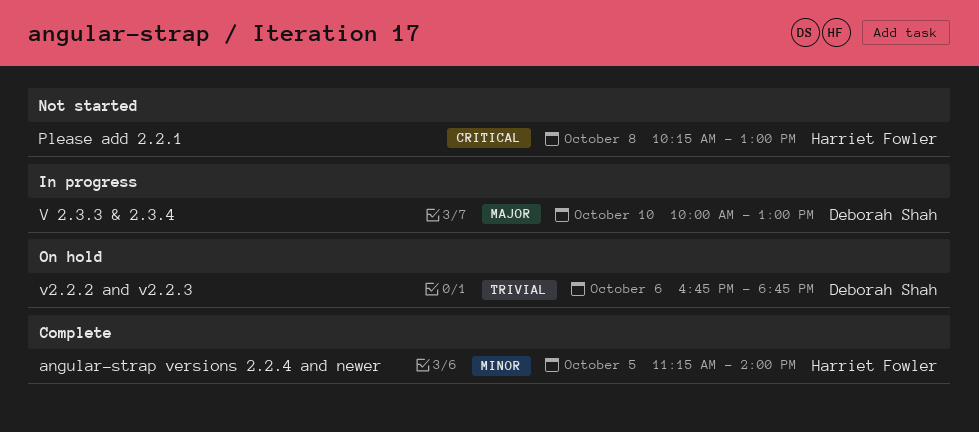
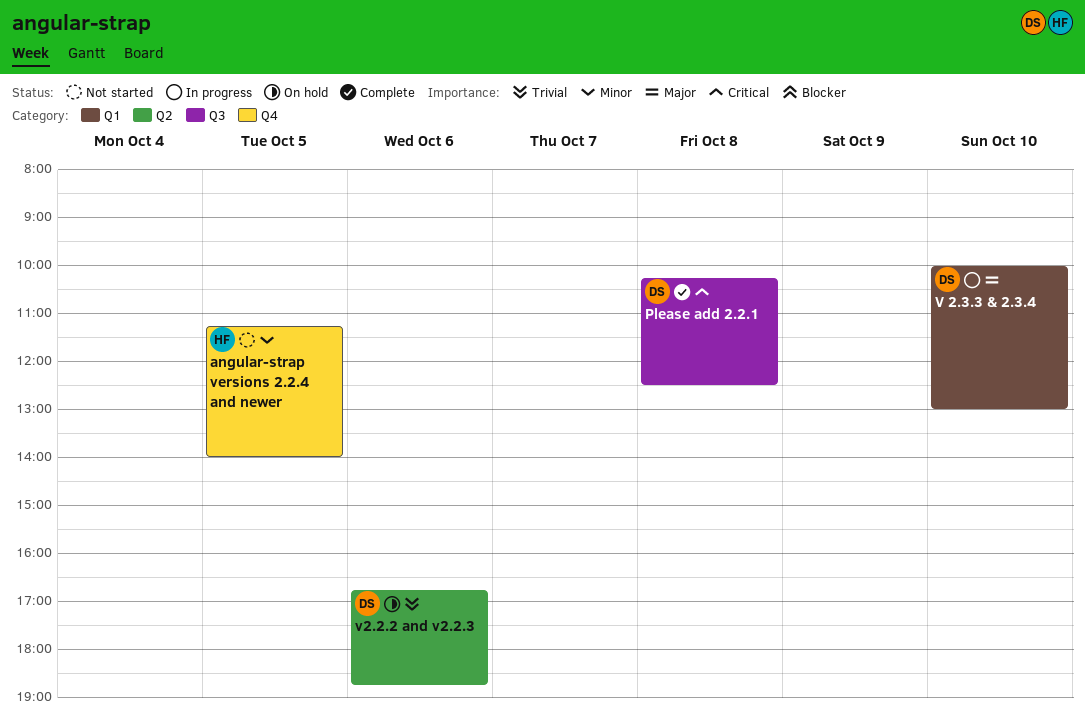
angular-strap versions 2.2.4 and newer, status: Complete -> Not started
Please add 2.2.1, status: Not started -> Complete
Please add 2.2.1, owner: Harriet Fowler -> Deborah Shah
Please add 2.2.1, ends: 13:00 -> 12:30

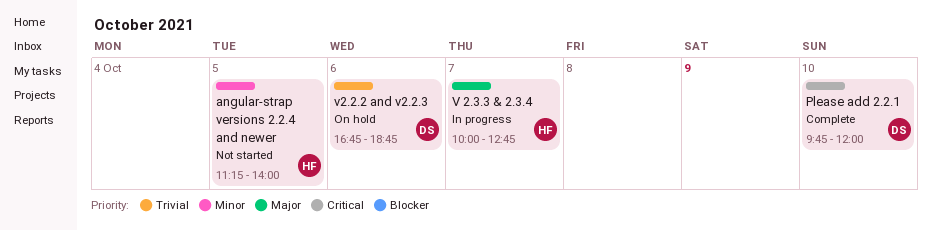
Please add 2.2.1, day: Oct 8 -> Oct 10
Please add 2.2.1, begins: 10:15 -> 09:45
Please add 2.2.1, ends: 12:30 -> 12:00
V 2.3.3 & 2.3.4, owner: DS -> HF
V 2.3.3 & 2.3.4, day: Oct 10 -> Oct 7
V 2.3.3 & 2.3.4, ends: 13:00 -> 12:45

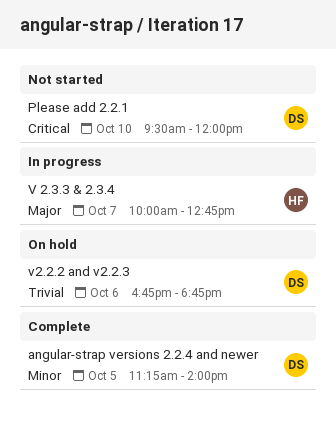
angular-strap versions 2.2.4 and newer, status: Not started -> Complete
angular-strap versions 2.2.4 and newer, owner: HF -> DS
Please add 2.2.1, status: Complete -> Not started
Please add 2.2.1, begins: 09:45 -> 09:30

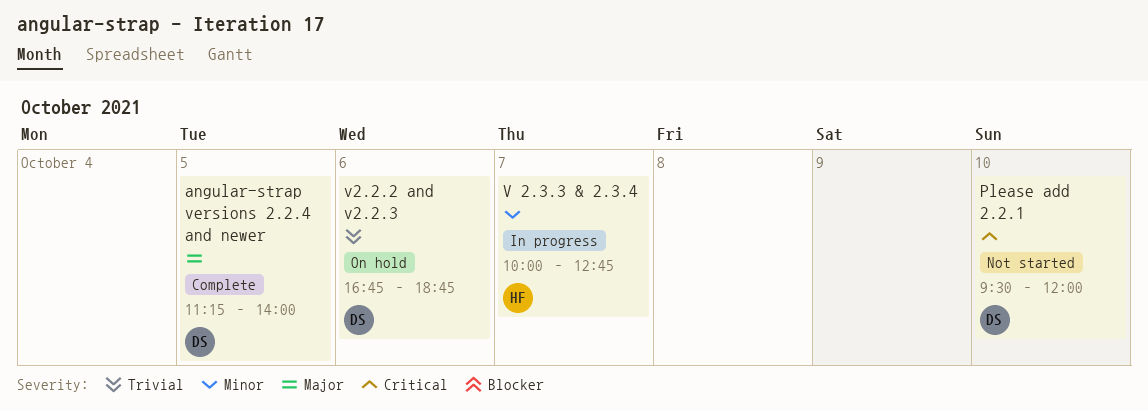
angular-strap versions 2.2.4 and newer, priority: Minor -> Major
V 2.3.3 & 2.3.4, priority: Major -> Minor

